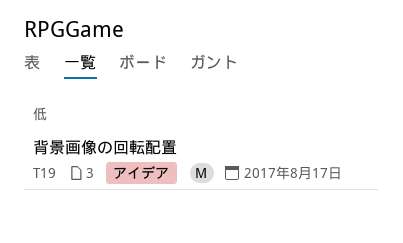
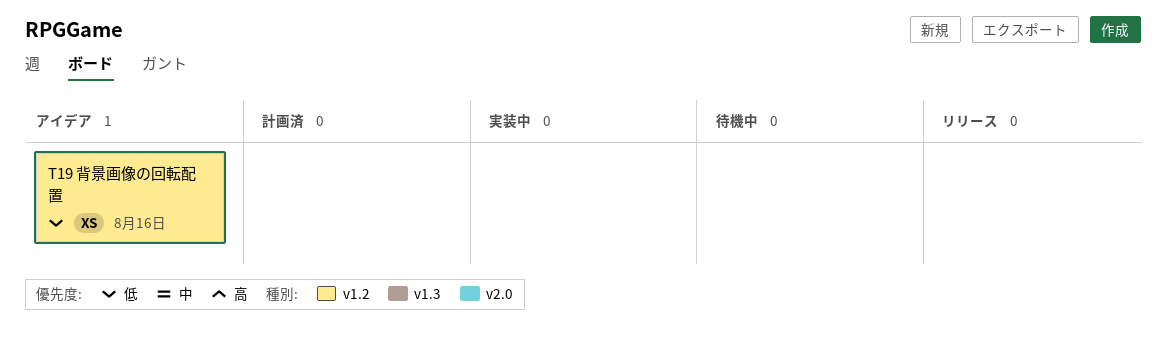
T19, estimate: M -> XS
T19, due: Aug 17 -> Aug 16

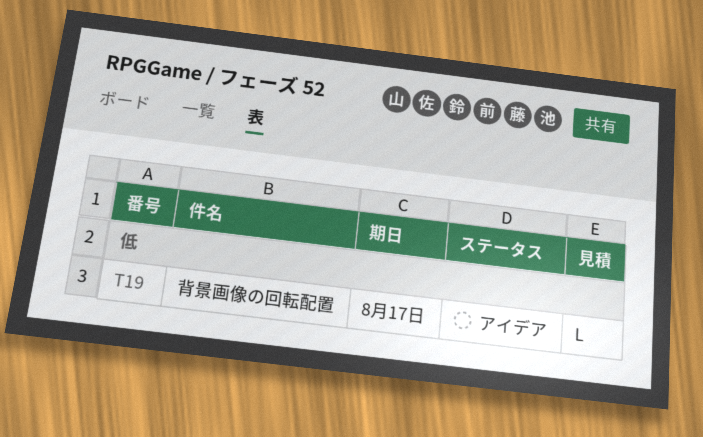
T19, estimate: XS -> L
T19, due: Aug 16 -> Aug 17

